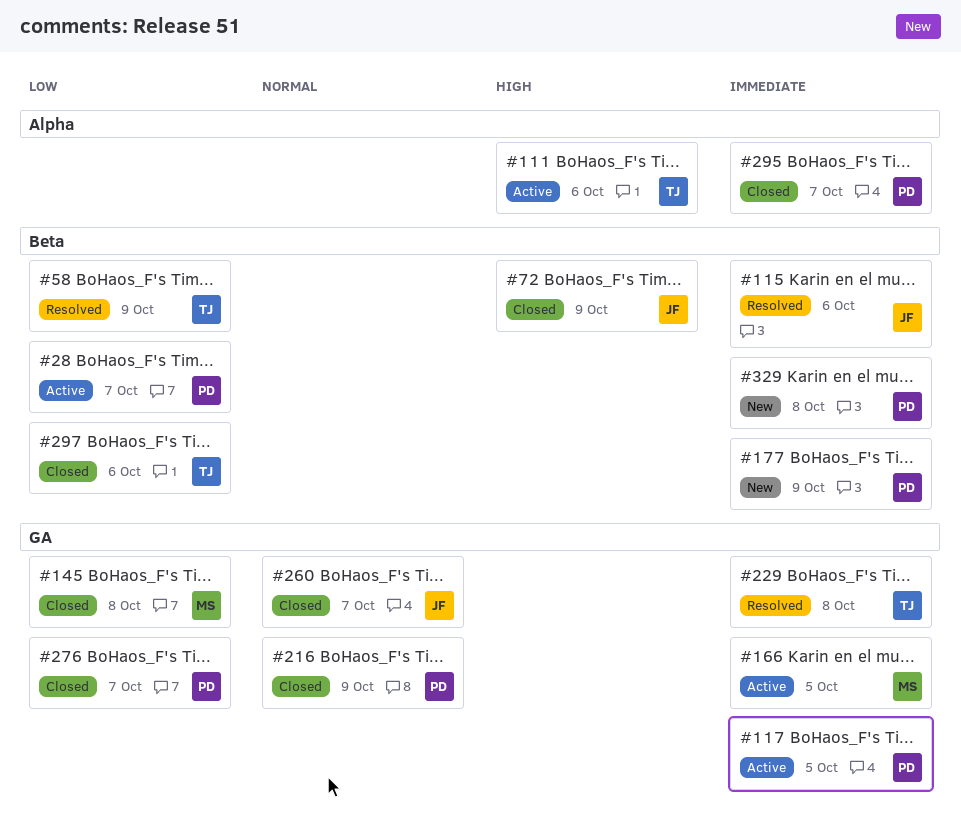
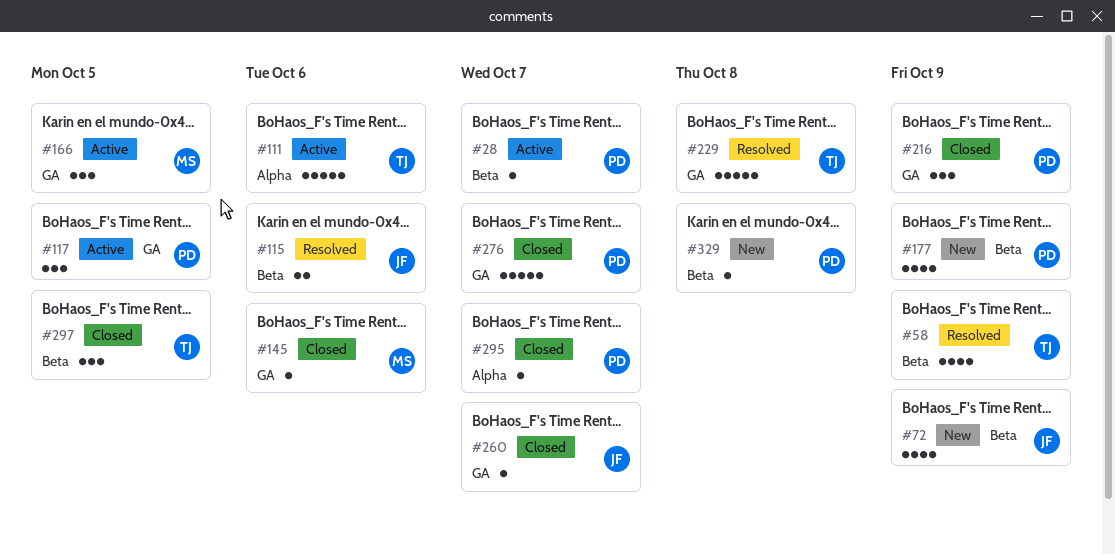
#72, status: Closed -> New
#145, due: Oct 8 -> Oct 6
#297, due: Oct 6 -> Oct 5

